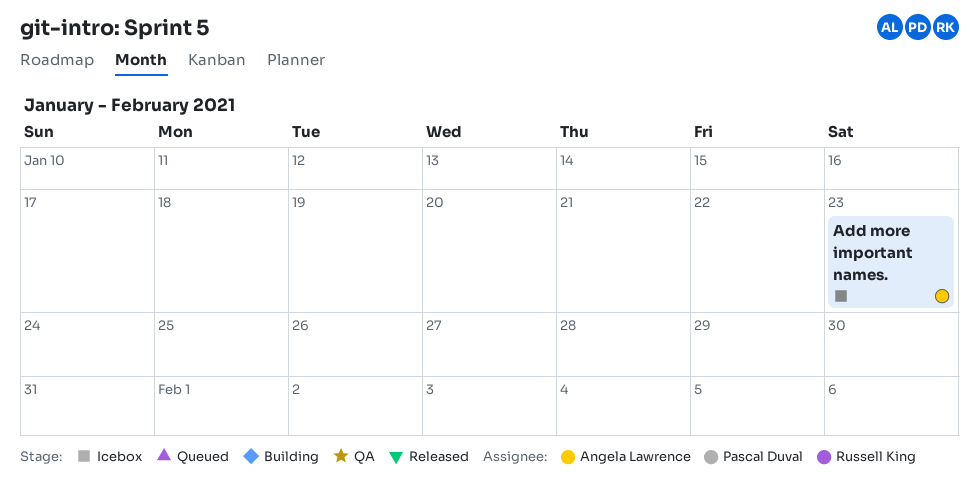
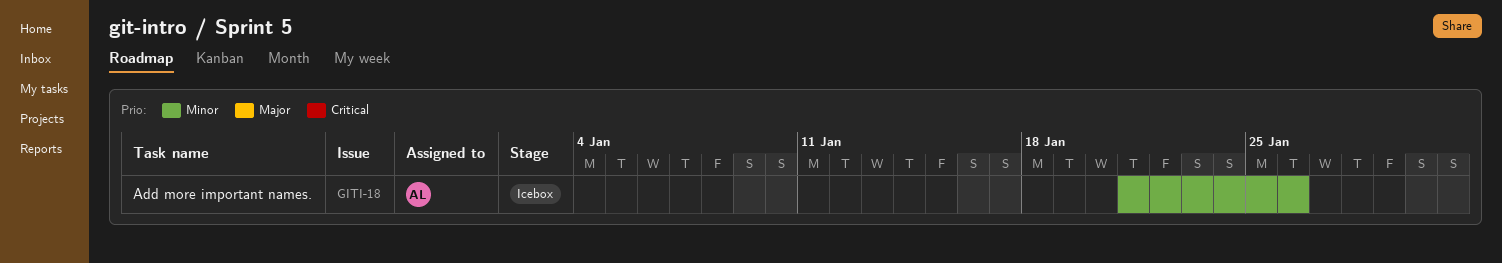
Add more important names., due: Jan 23 -> Jan 26

